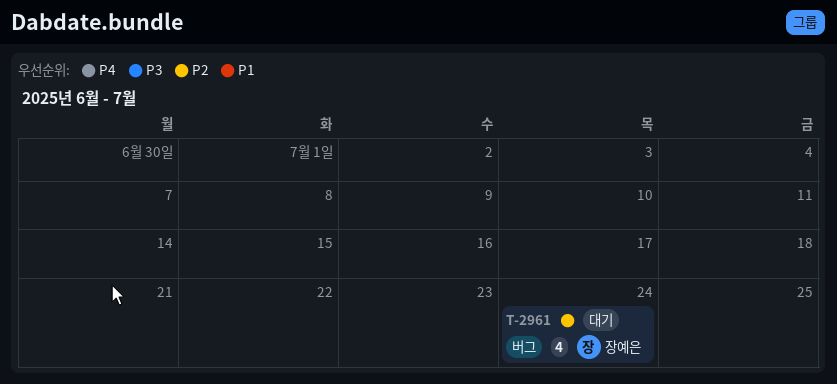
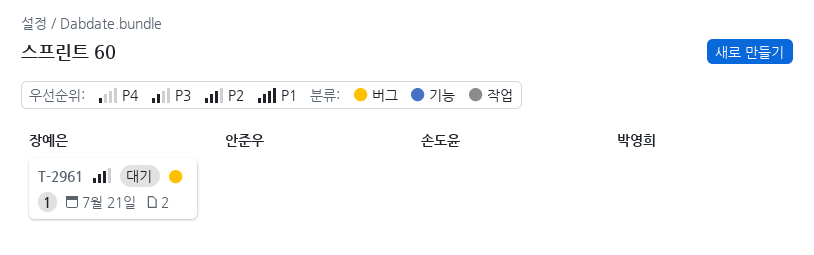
T-2961, estimate: 4 -> 1
T-2961, due: Jul 24 -> Jul 21

